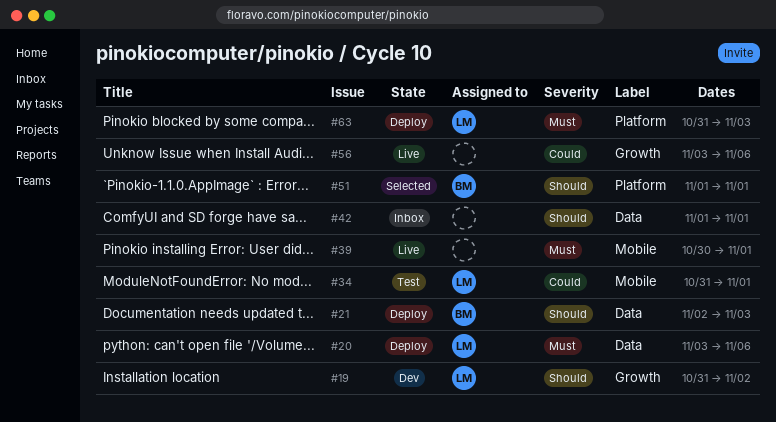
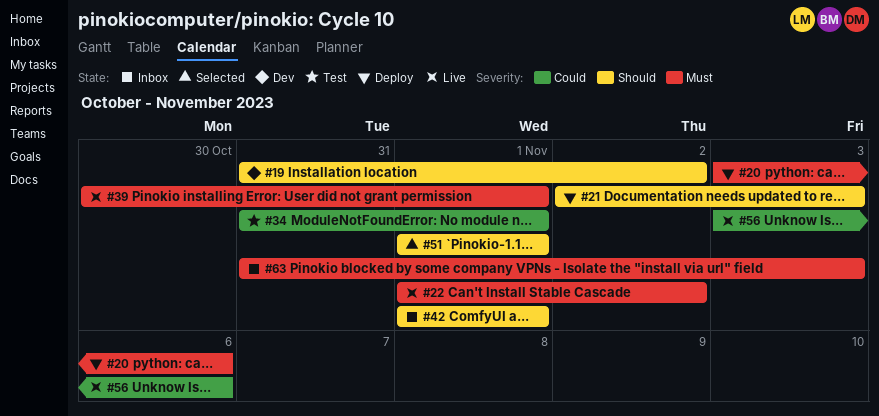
#22: none -> present
#63, status: Deploy -> Inbox

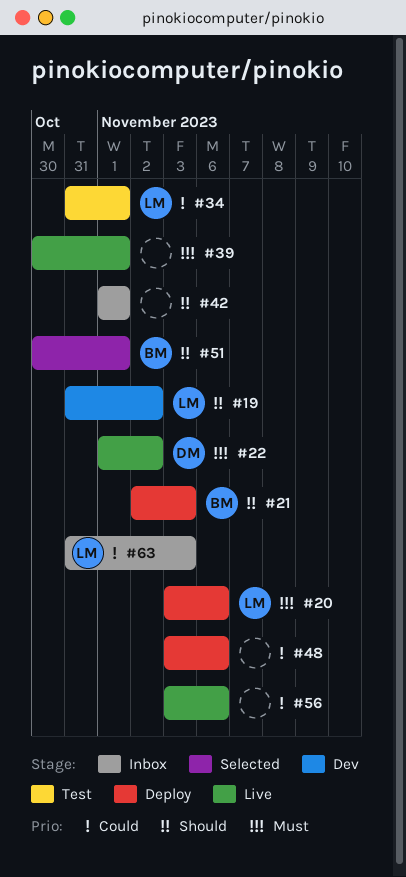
#48: none -> present
#51, start: Nov 1 -> Oct 30
#63, priority: Must -> Could

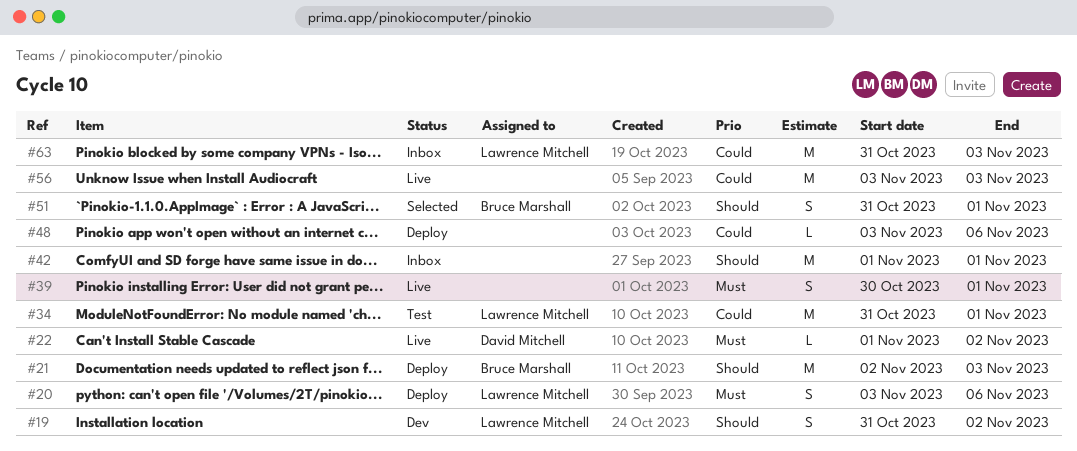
#51, start: Oct 30 -> Oct 31
#56, due: Nov 6 -> Nov 3

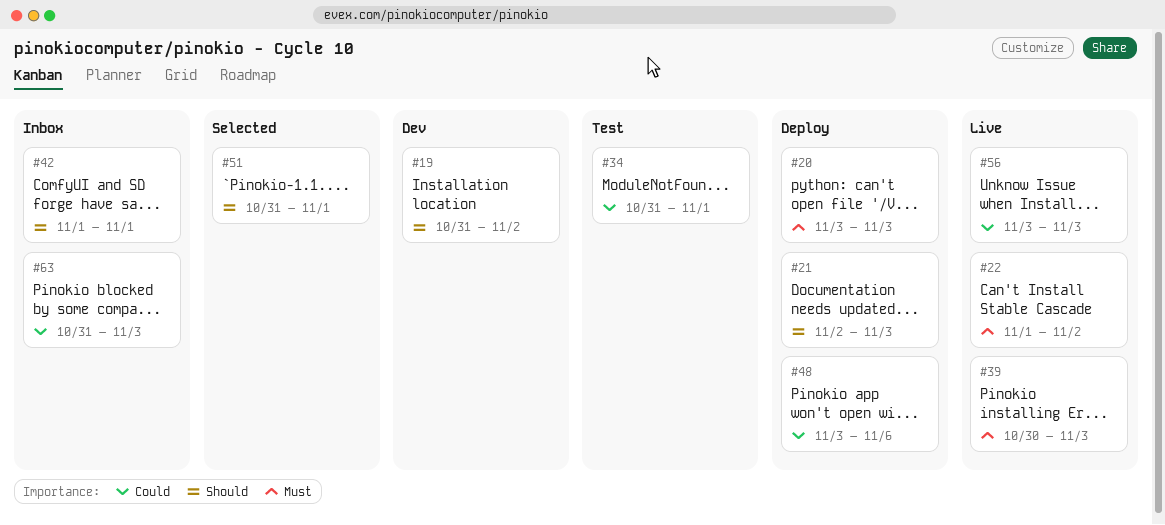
#20, due: Nov 6 -> Nov 3
#39, due: Nov 1 -> Nov 3

